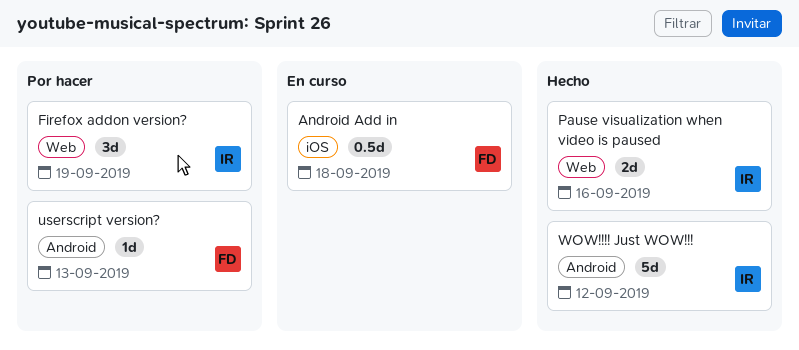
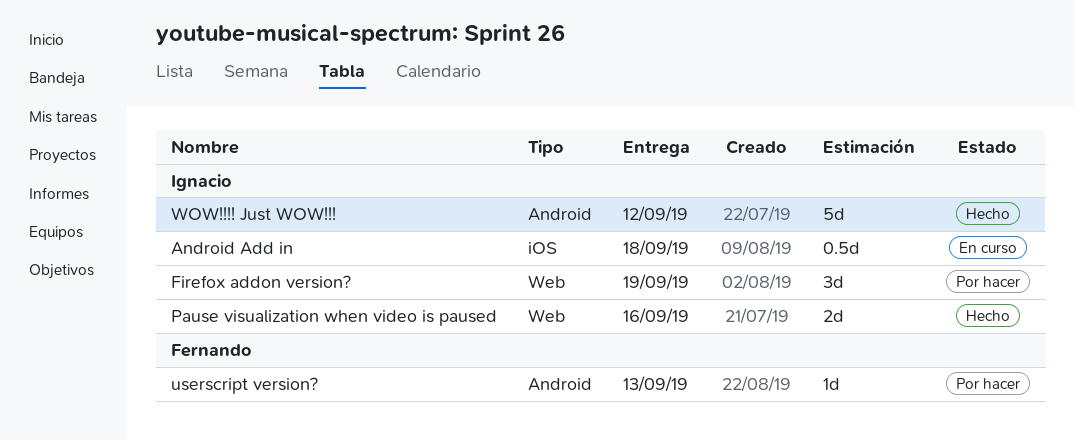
Android Add in, owner: Fernando -> Ignacio

